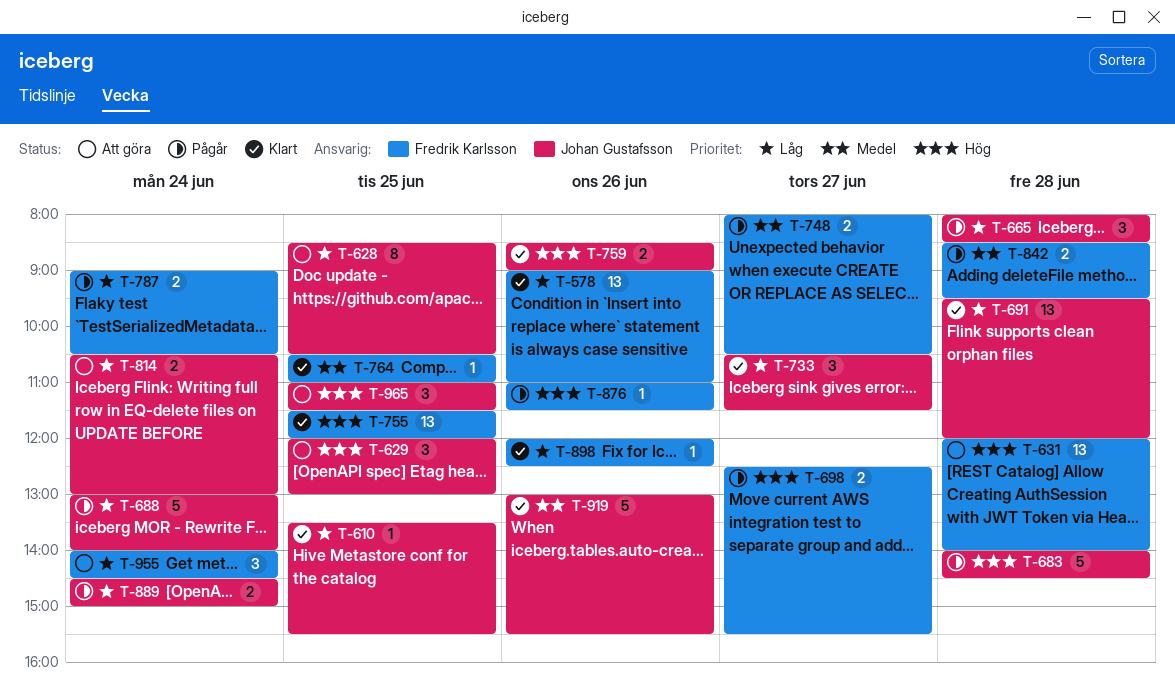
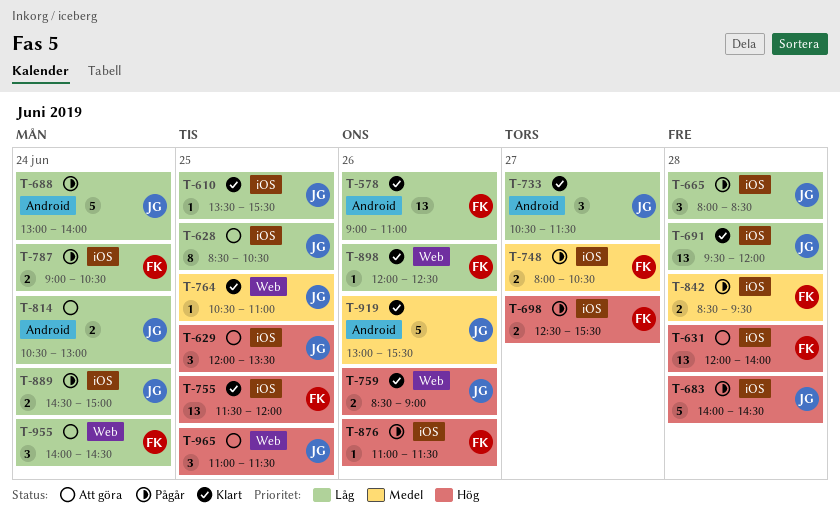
T-629, ends: 13:00 -> 13:30
T-764, owner: Fredrik Karlsson -> Johan Gustafsson

